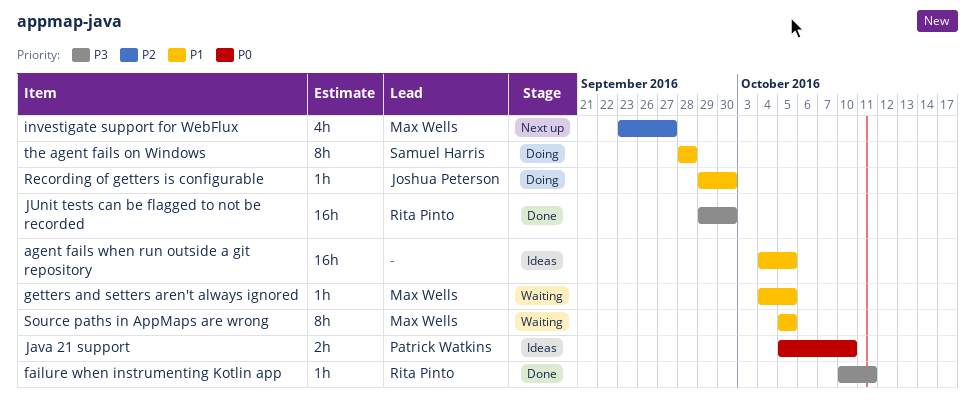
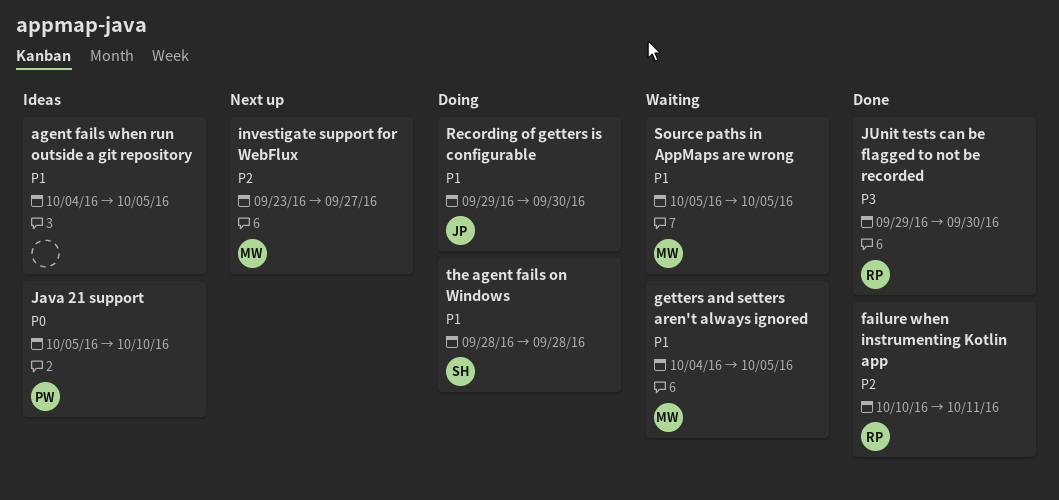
failure when instrumenting Kotlin app, priority: P3 -> P2

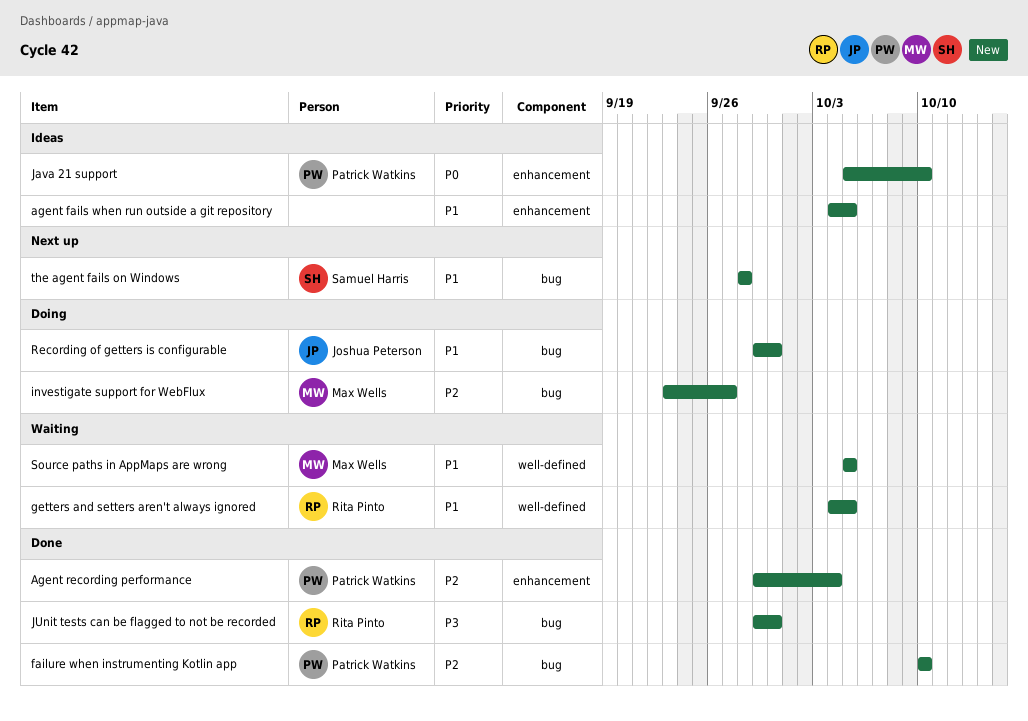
Agent recording performance: none -> present
failure when instrumenting Kotlin app, owner: Rita Pinto -> Patrick Watkins
failure when instrumenting Kotlin app, due: Oct 11 -> Oct 10
getters and setters aren't always ignored, owner: Max Wells -> Rita Pinto
investigate support for WebFlux, status: Next up -> Doing
the agent fails on Windows, status: Doing -> Next up

